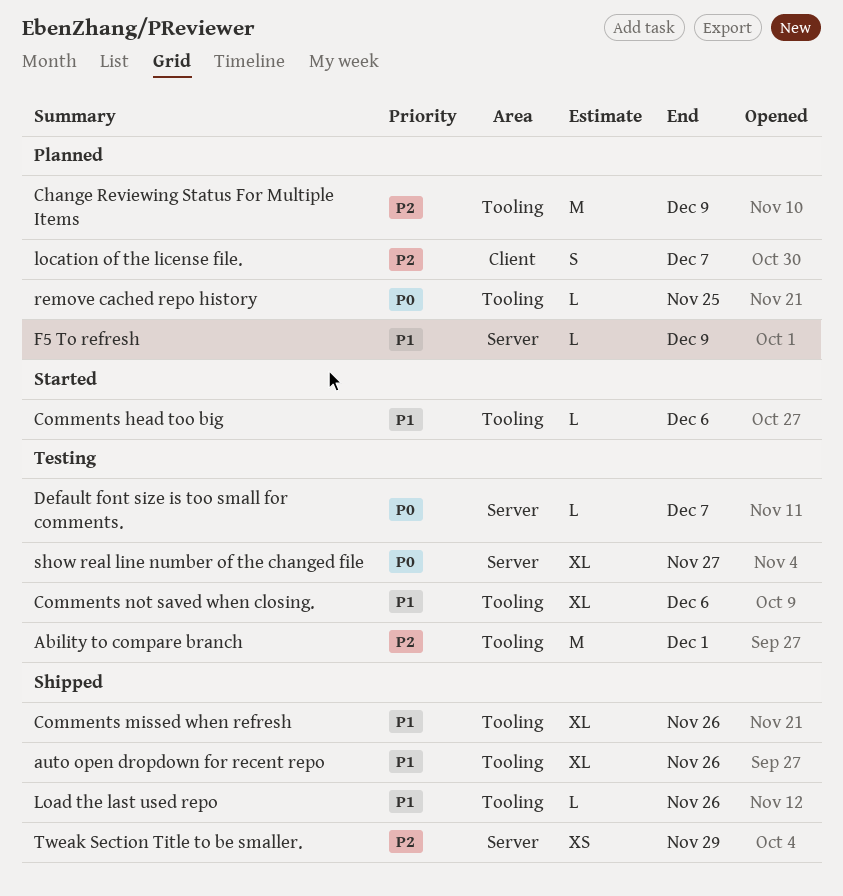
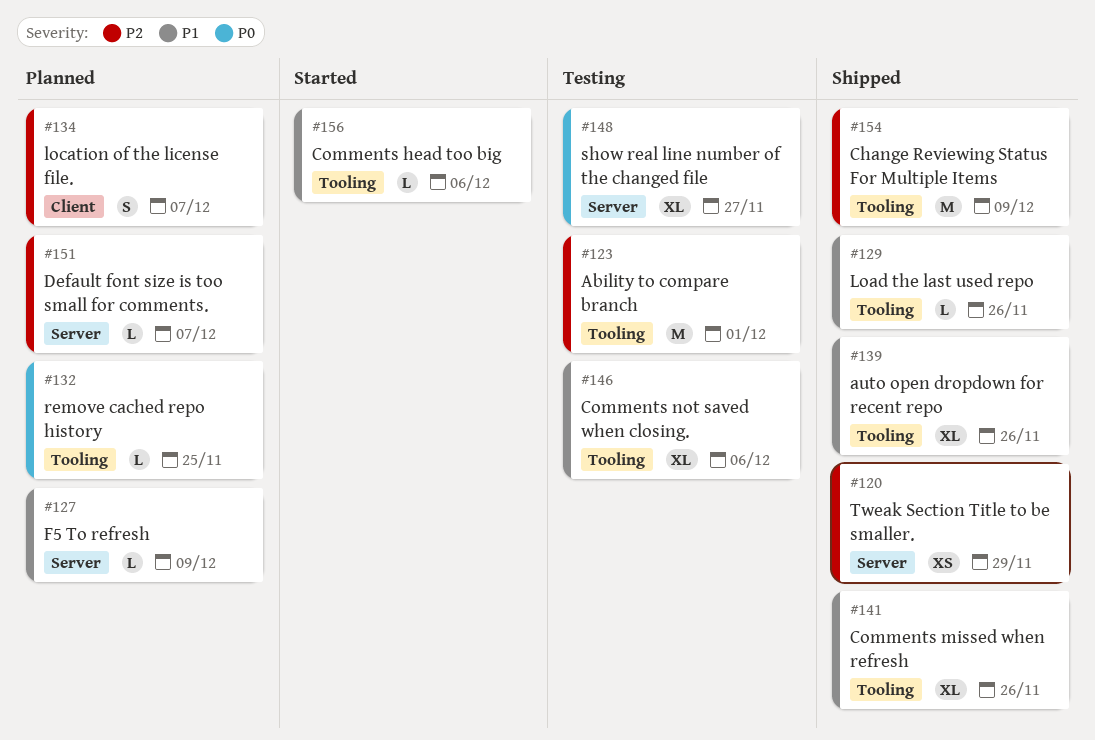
Change Reviewing Status For Multiple Items, status: Planned -> Shipped
Default font size is too small for comments., status: Testing -> Planned
Default font size is too small for comments., priority: P0 -> P2

